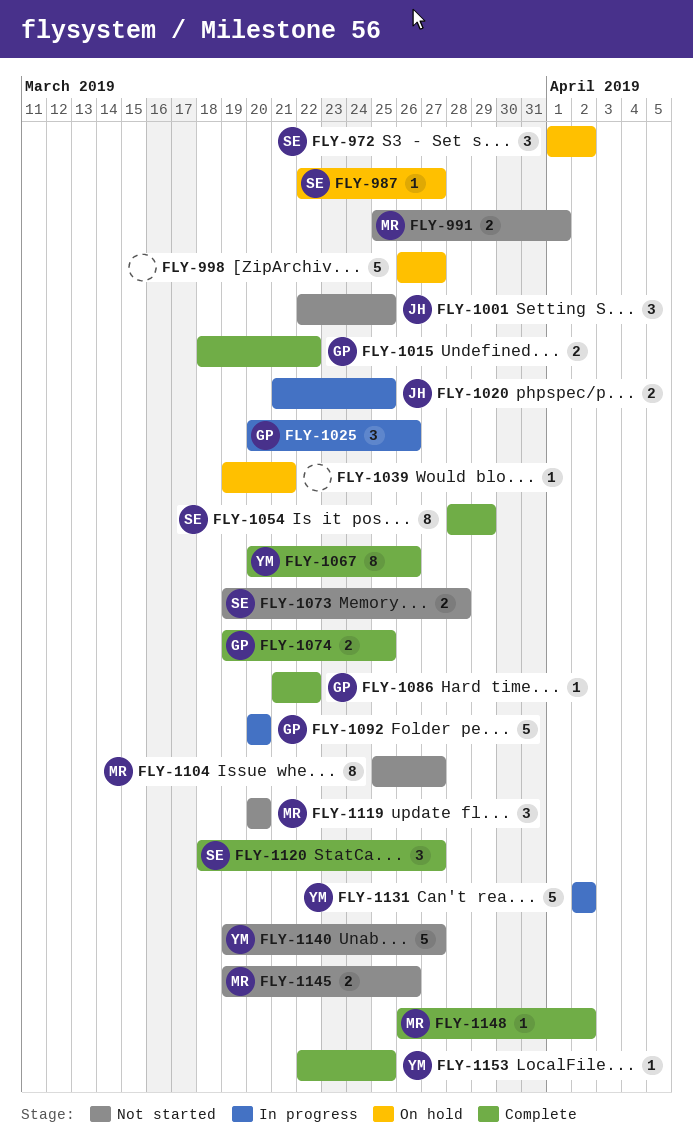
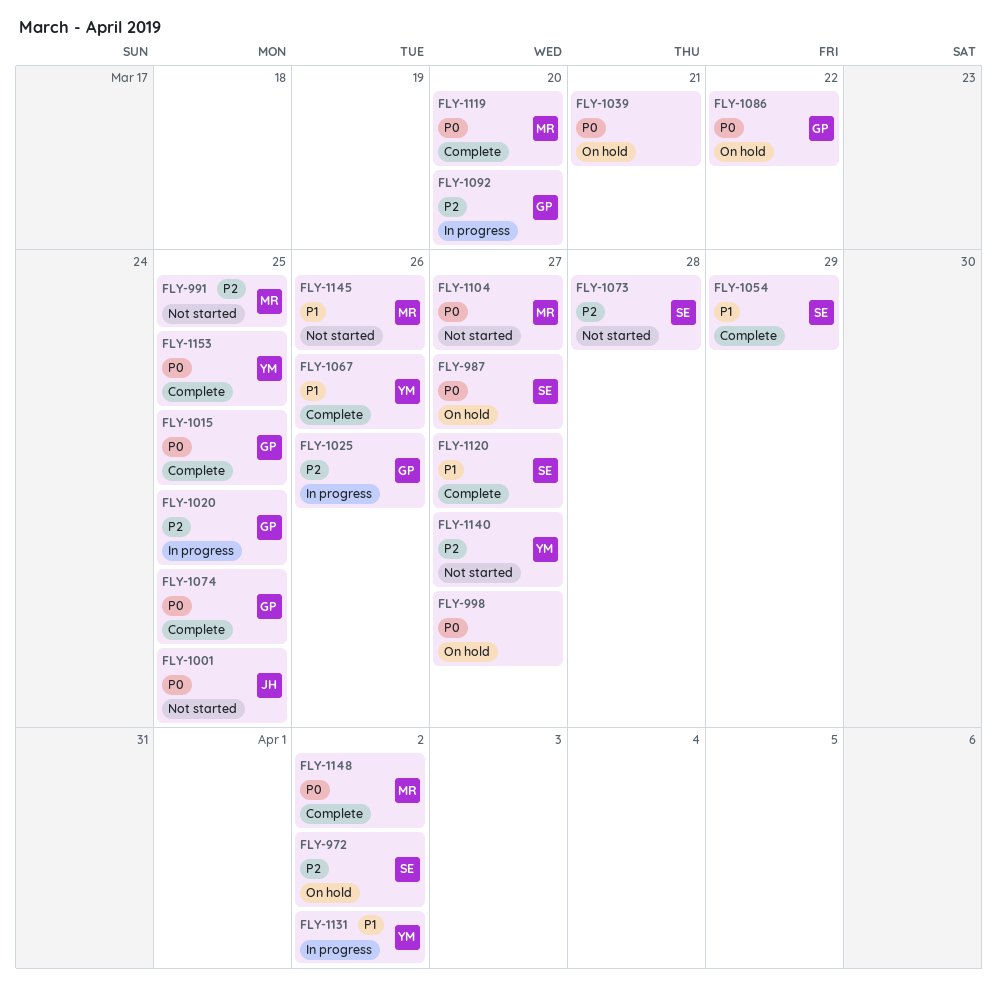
FLY-991, due: Apr 1 -> Mar 25
FLY-1015, due: Mar 22 -> Mar 25
FLY-1020, owner: JH -> GP
FLY-1086, status: Complete -> On hold
FLY-1119, status: Not started -> Complete

